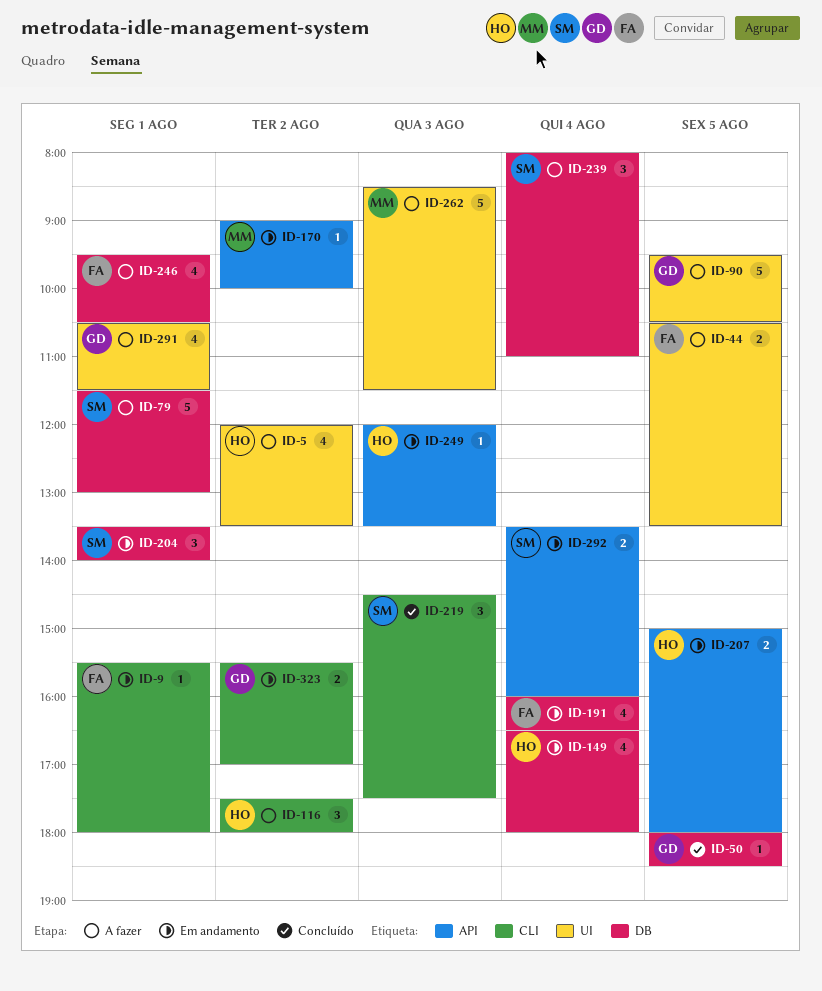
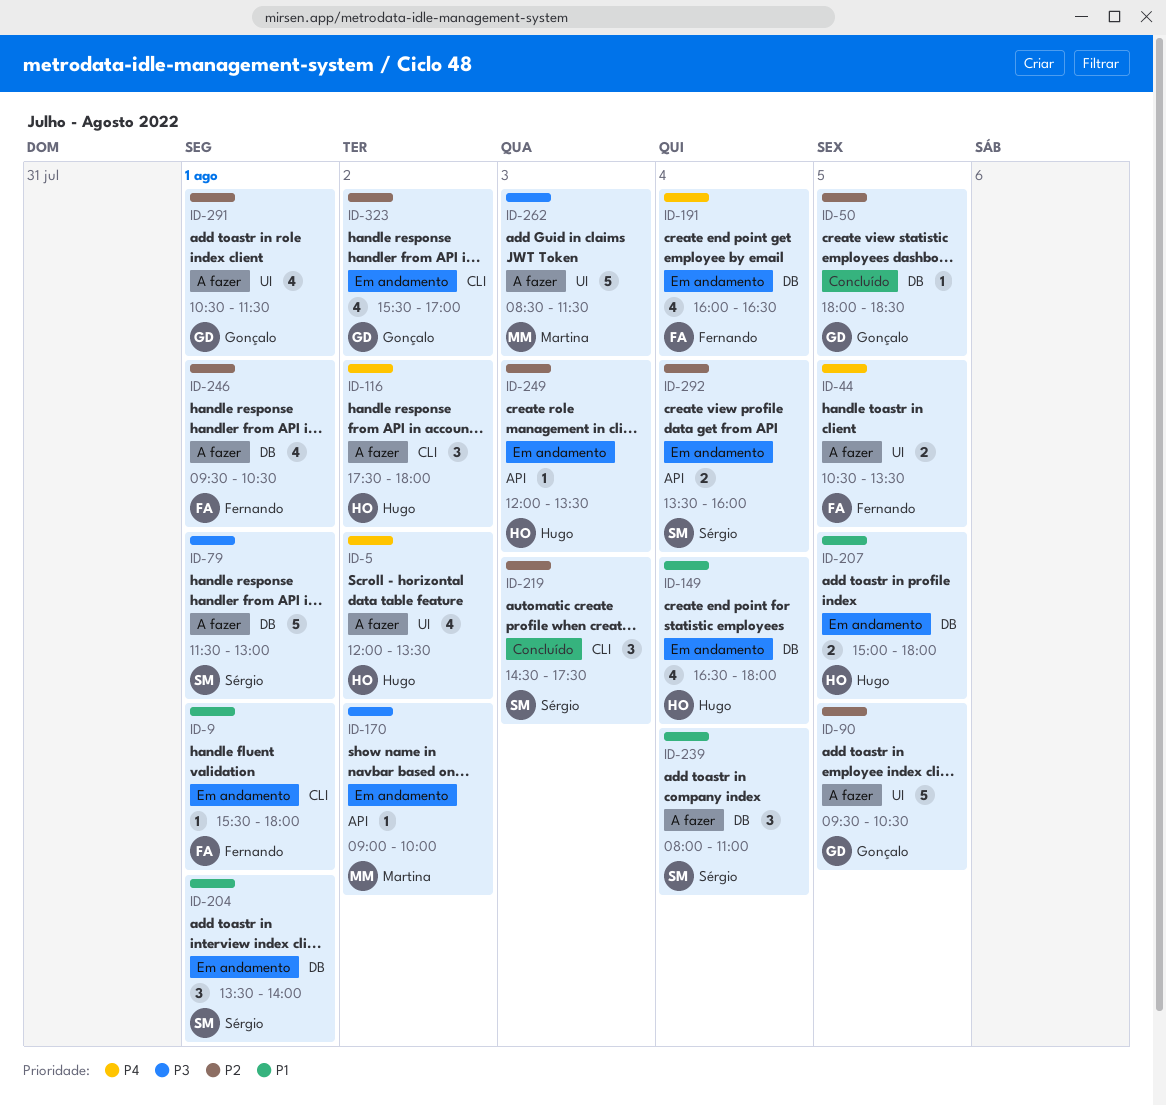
ID-207, label: API -> DB
ID-323, estimate: 2 -> 4

